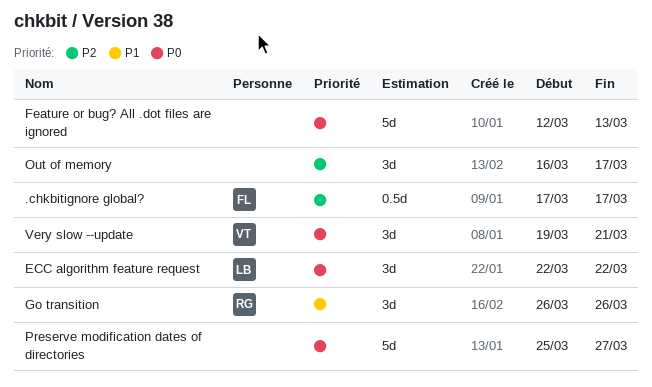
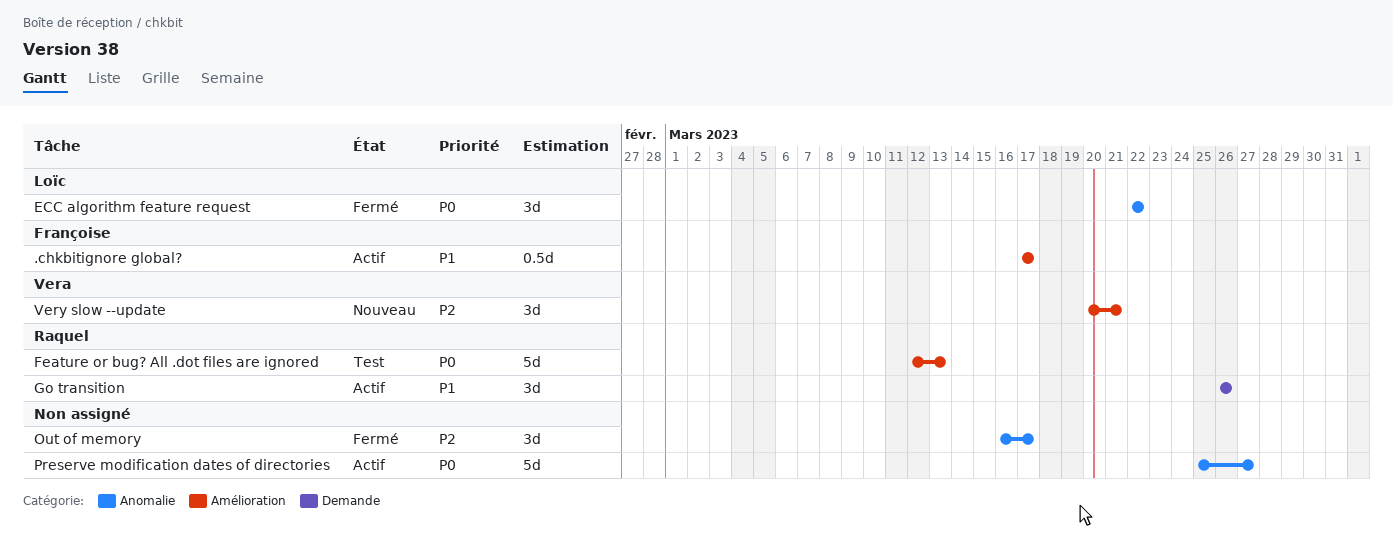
.chkbitignore global?, priority: P2 -> P1
Feature or bug? All .dot files are ignored, owner: none -> Raquel
Very slow --update, priority: P0 -> P2
Very slow --update, start: Mar 19 -> Mar 20

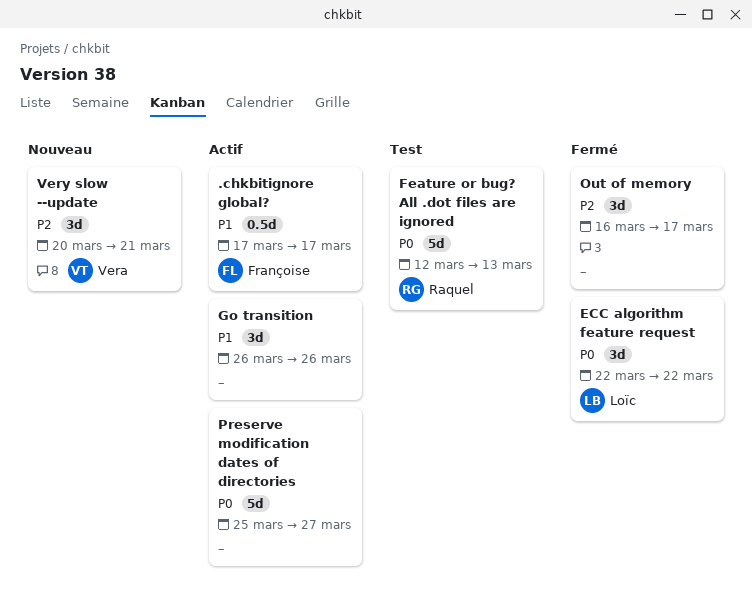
Go transition, owner: Raquel -> none

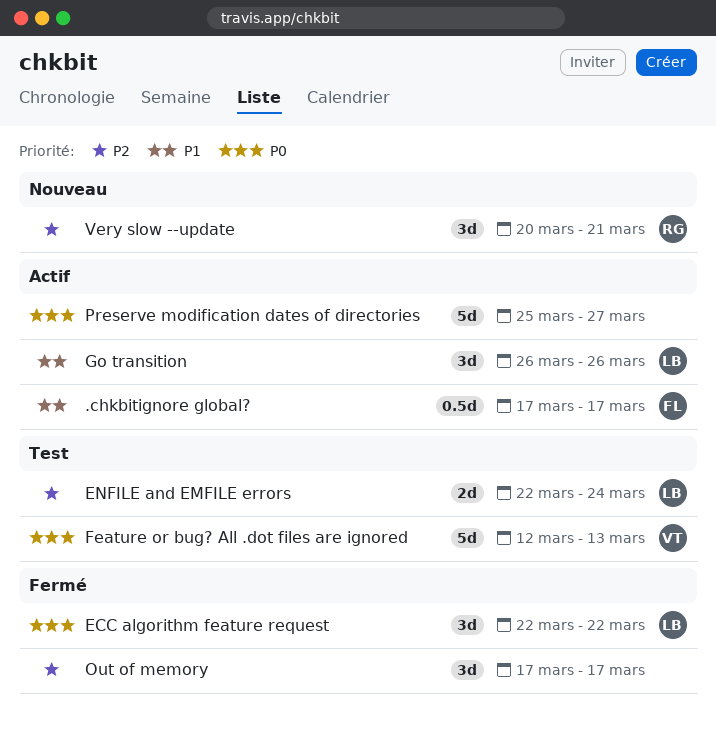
ENFILE and EMFILE errors: none -> present
Feature or bug? All .dot files are ignored, owner: Raquel -> Vera
Go transition, owner: none -> Loïc
Out of memory, start: Mar 16 -> Mar 17
Very slow --update, owner: Vera -> Raquel

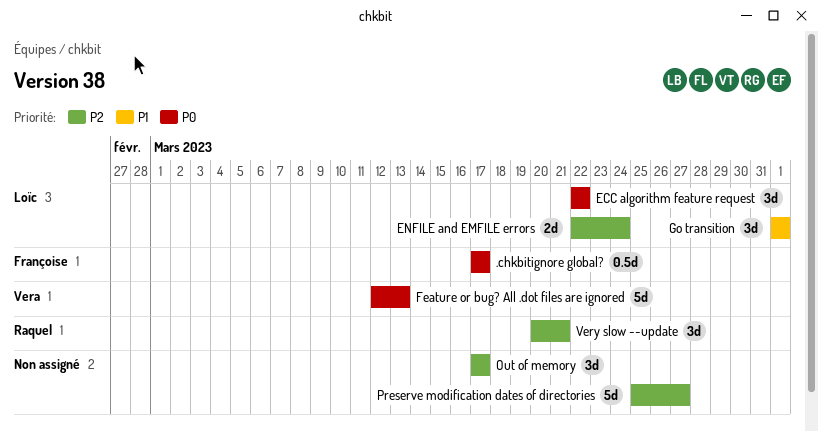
.chkbitignore global?, priority: P1 -> P0
Go transition, start: Mar 26 -> Apr 1
Go transition, due: Mar 26 -> Apr 1
Preserve modification dates of directories, priority: P0 -> P2

